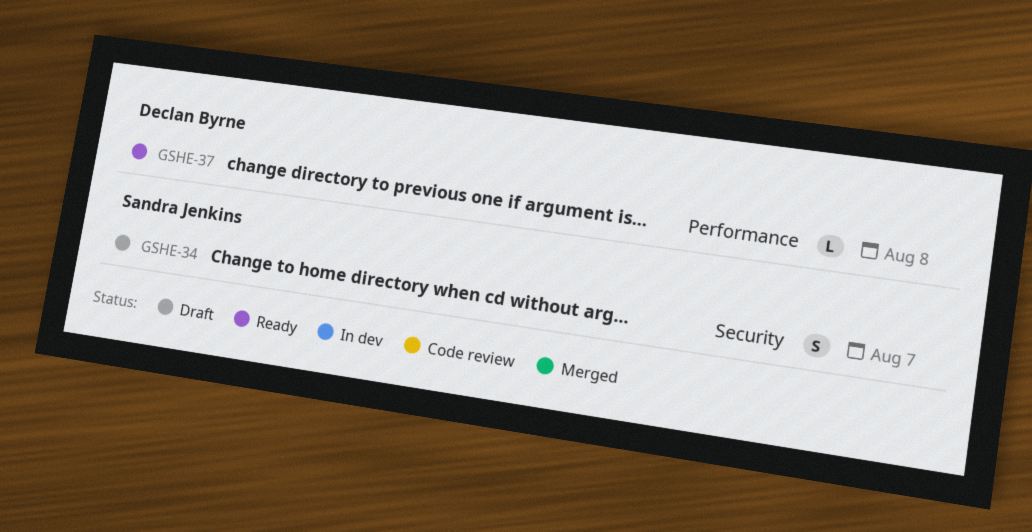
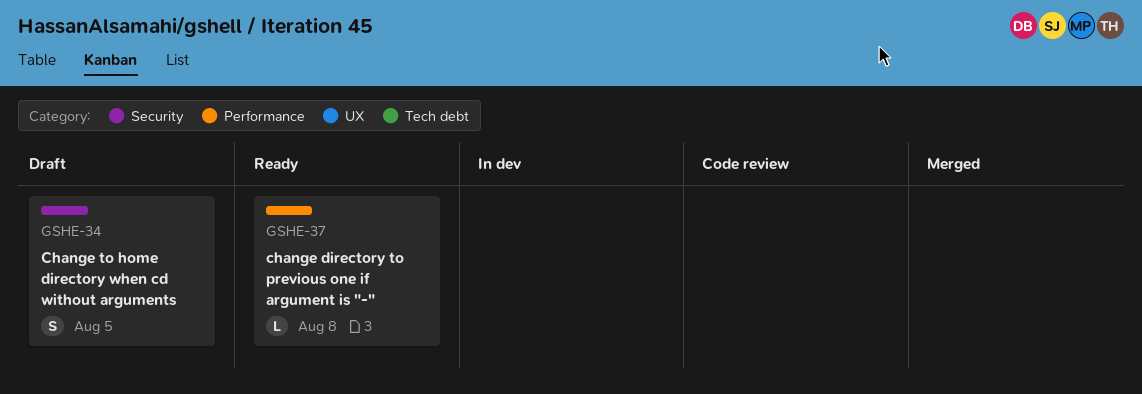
GSHE-34, due: Aug 7 -> Aug 5

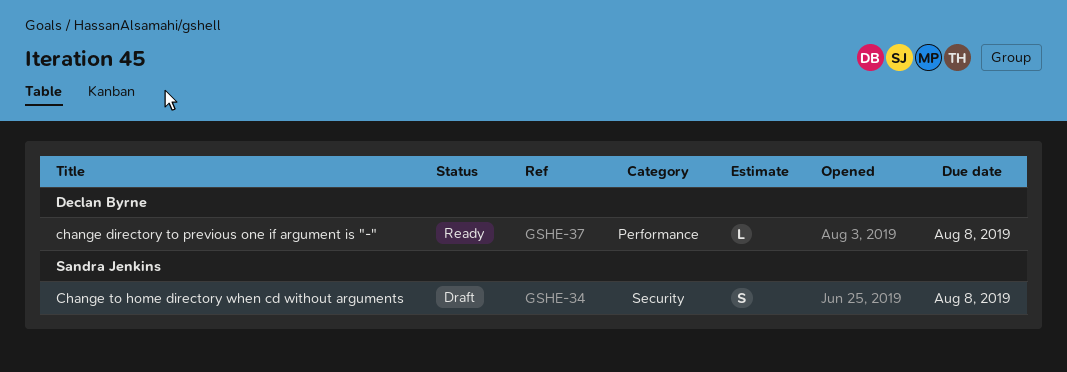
GSHE-34, due: Aug 5 -> Aug 8

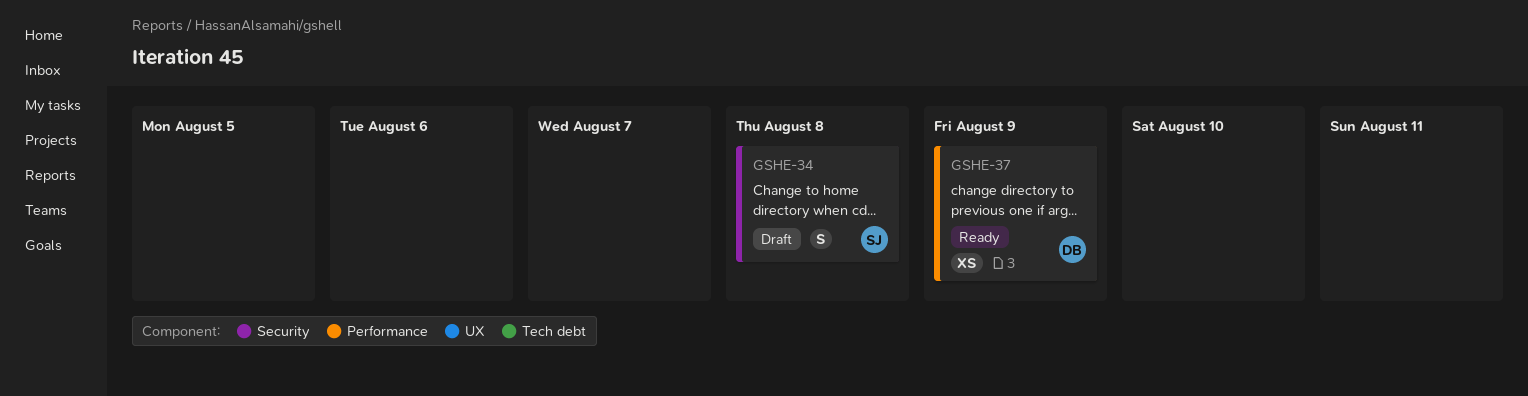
GSHE-37, estimate: L -> XS
GSHE-37, due: Aug 8 -> Aug 9

